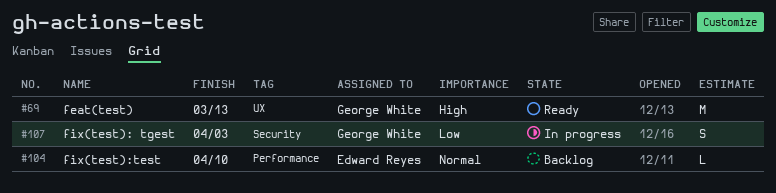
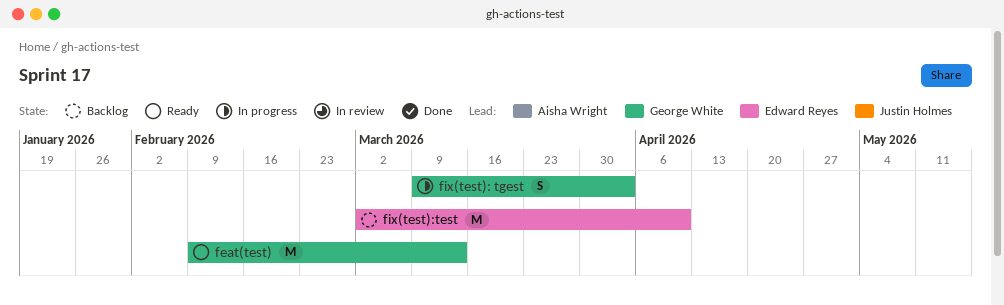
fix(test):test, estimate: L -> M

